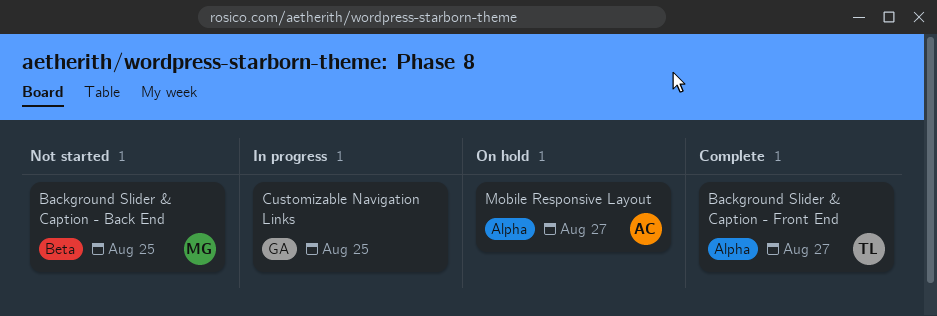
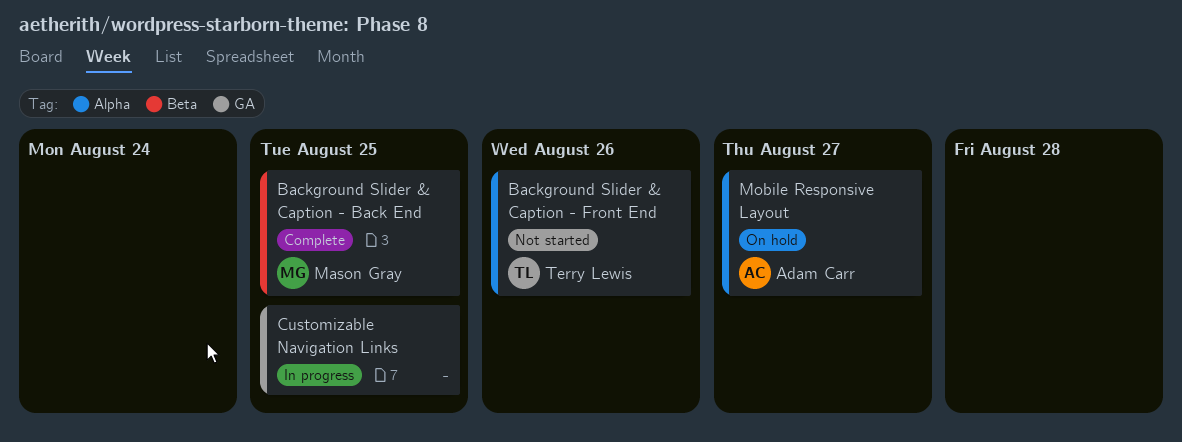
Background Slider & Caption - Back End, status: Not started -> Complete
Background Slider & Caption - Front End, status: Complete -> Not started
Background Slider & Caption - Front End, due: Aug 27 -> Aug 26

